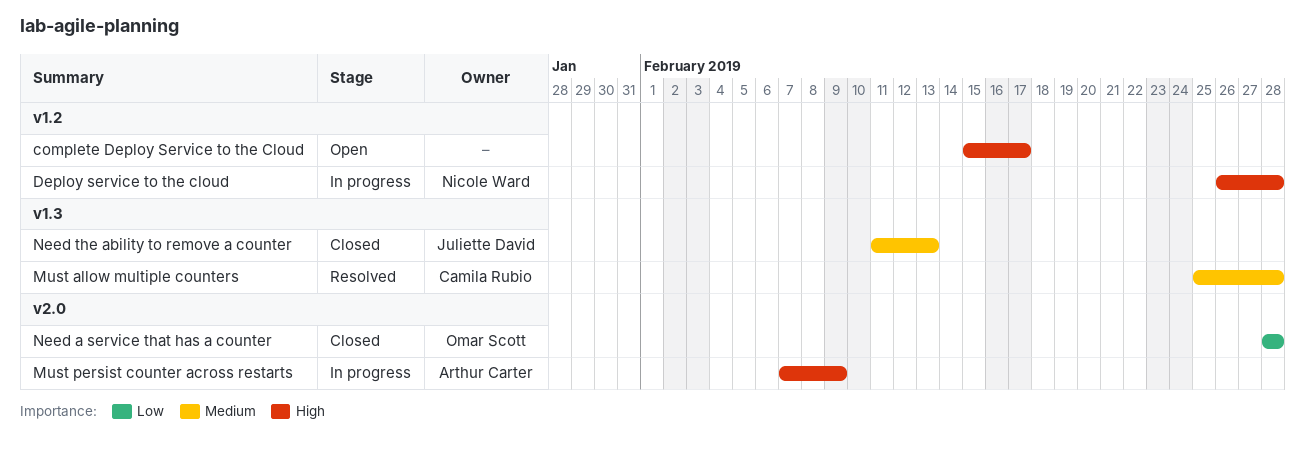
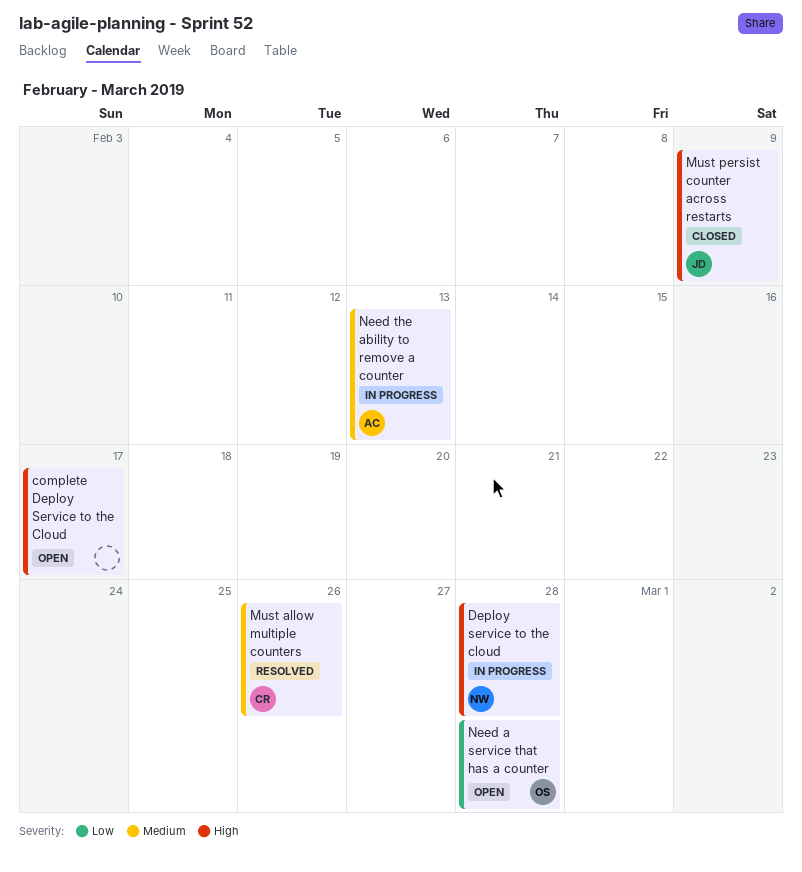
Must allow multiple counters, due: Feb 28 -> Feb 26
Must persist counter across restarts, status: In progress -> Closed
Must persist counter across restarts, owner: Arthur Carter -> Juliette David
Need a service that has a counter, status: Closed -> Open
Need the ability to remove a counter, status: Closed -> In progress
Need the ability to remove a counter, owner: Juliette David -> Arthur Carter

